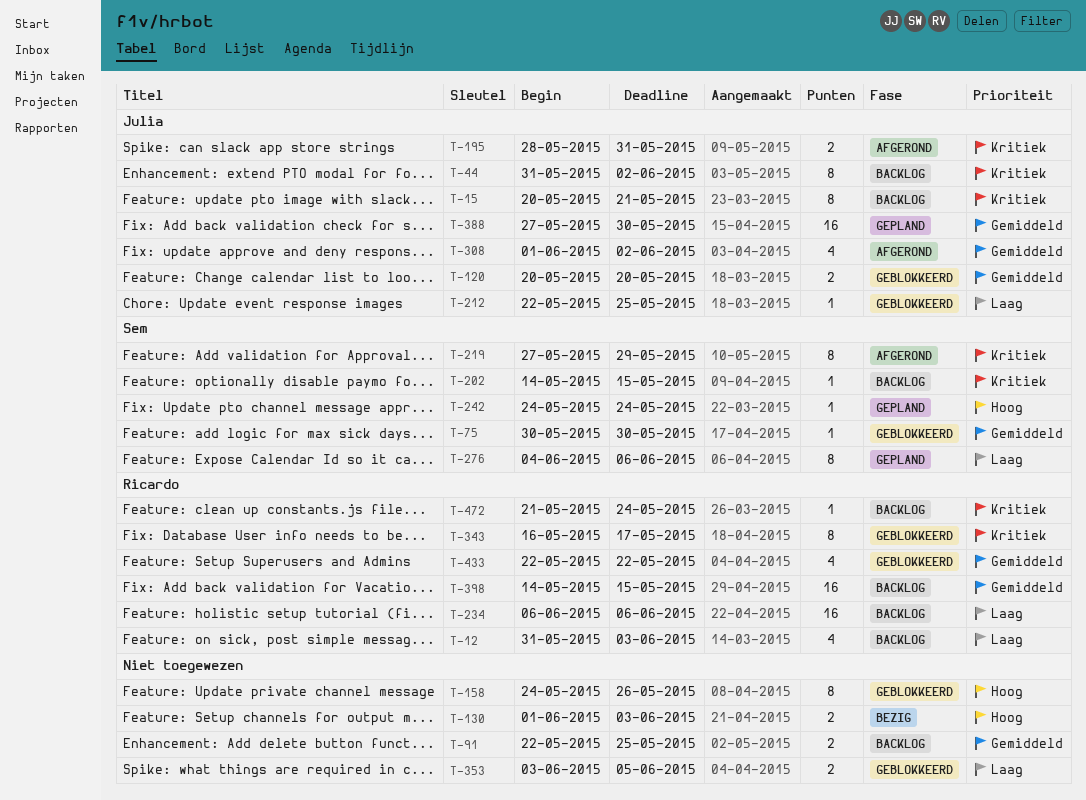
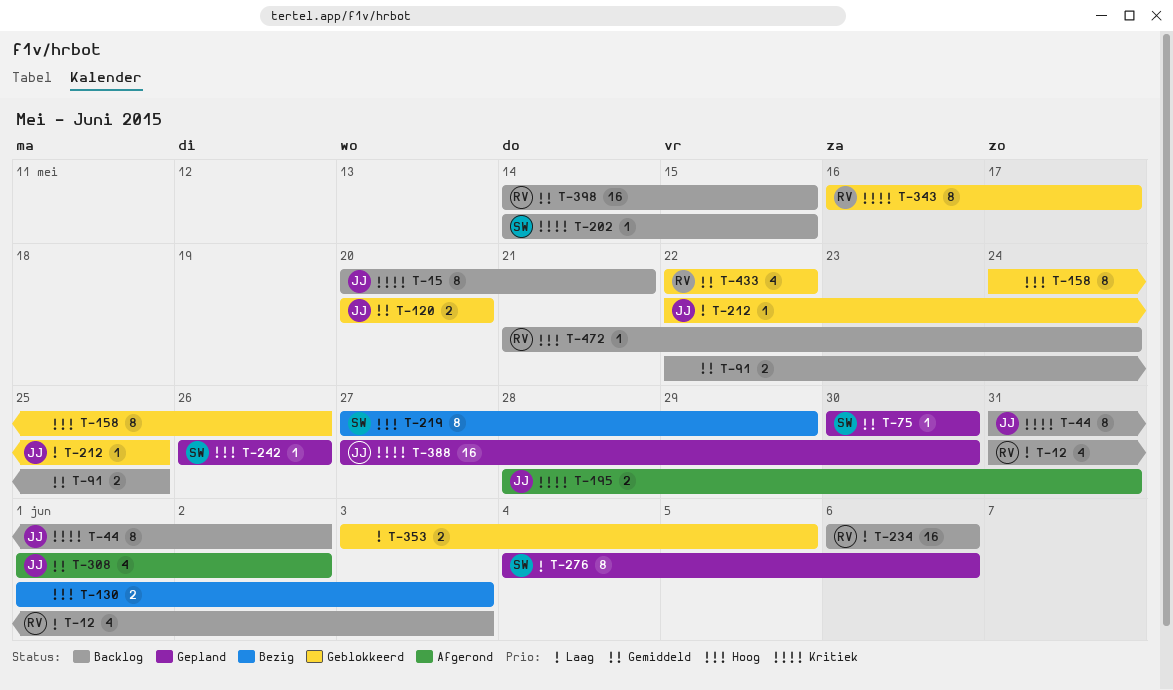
T-75, status: Geblokkeerd -> Gepland
T-219, status: Afgerond -> Bezig
T-219, priority: Kritiek -> Hoog
T-242, start: May 24 -> May 26
T-242, due: May 24 -> May 26
T-388, priority: Gemiddeld -> Kritiek
T-472, priority: Kritiek -> Hoog

